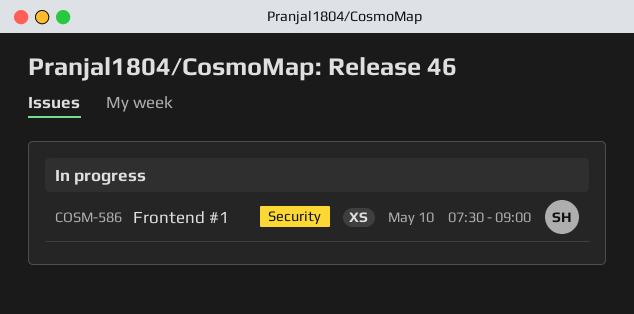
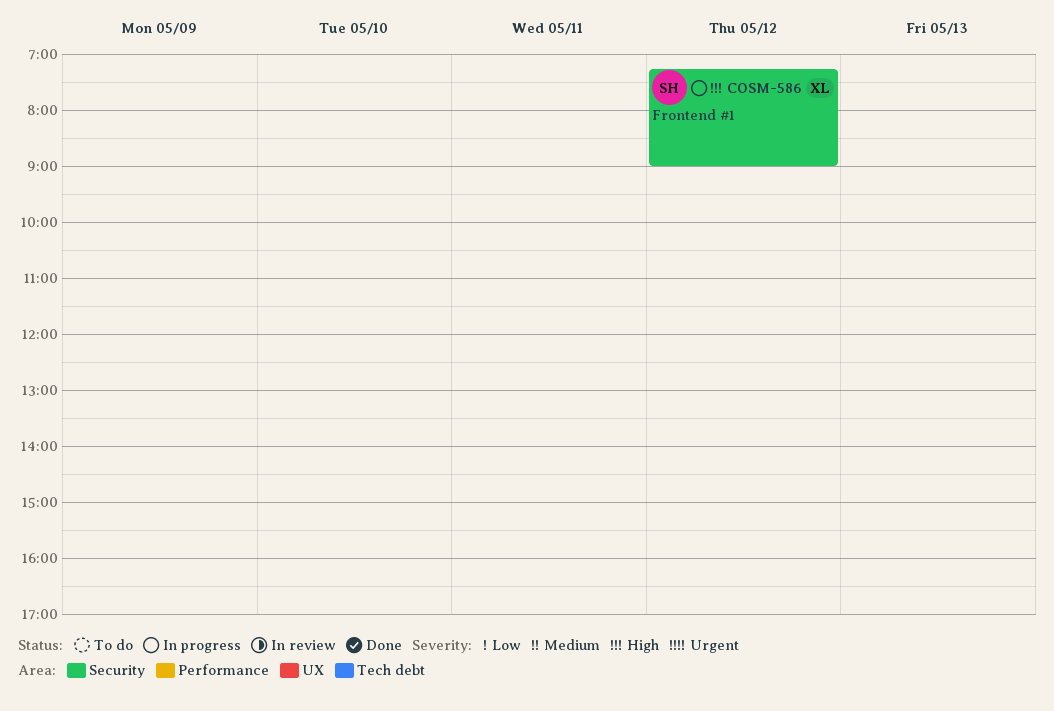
COSM-586, estimate: XS -> XL
COSM-586, day: May 10 -> May 12
COSM-586, begins: 07:30 -> 07:15

